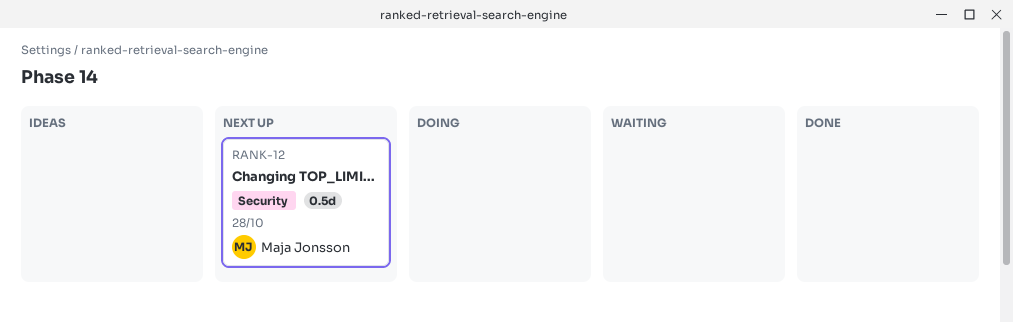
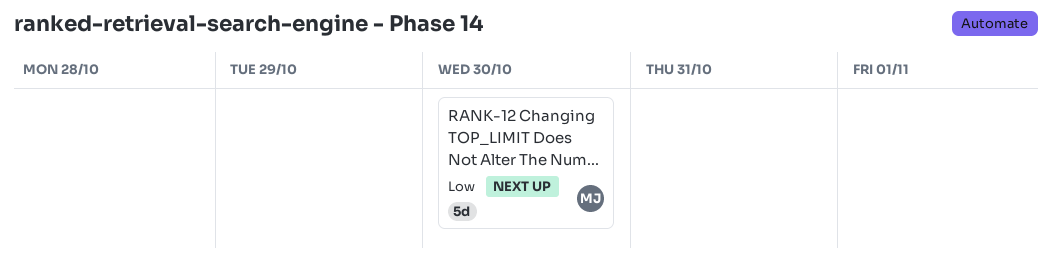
RANK-12, estimate: 0.5d -> 5d
RANK-12, due: Oct 28 -> Oct 30

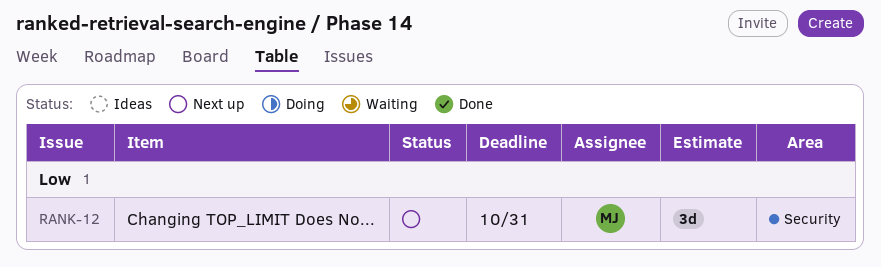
RANK-12, estimate: 5d -> 3d
RANK-12, due: Oct 30 -> Oct 31

